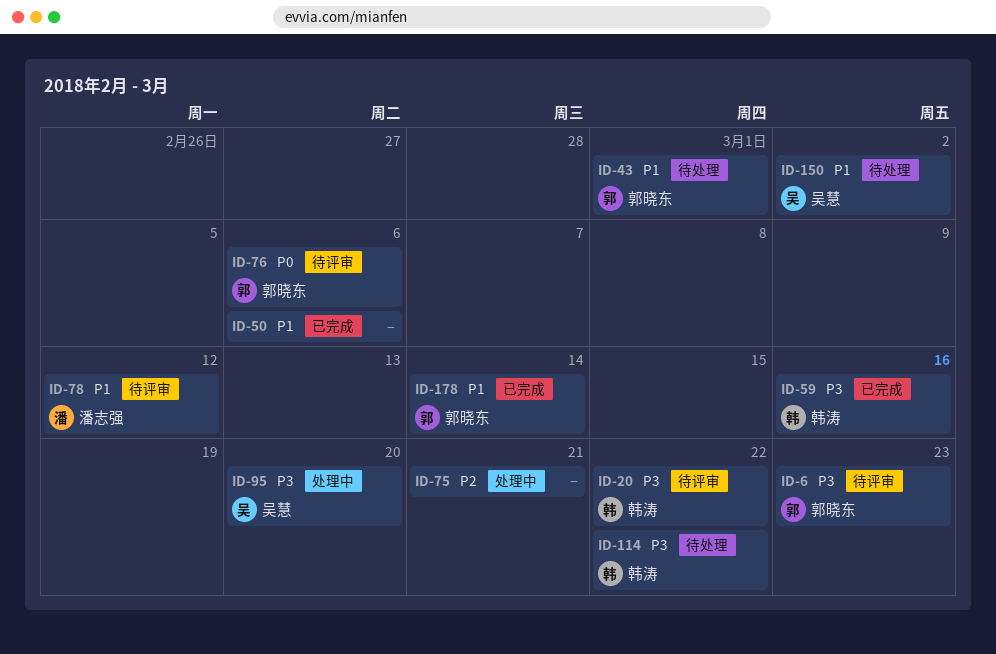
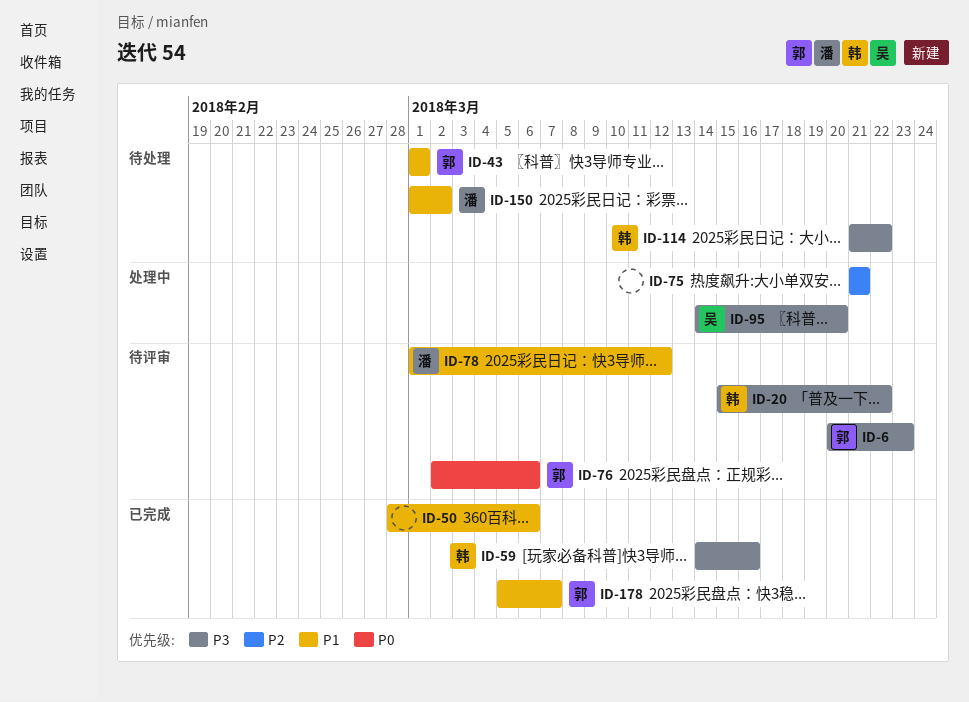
ID-150, owner: 吴慧 -> 潘志强
ID-178, due: Mar 14 -> Mar 7

